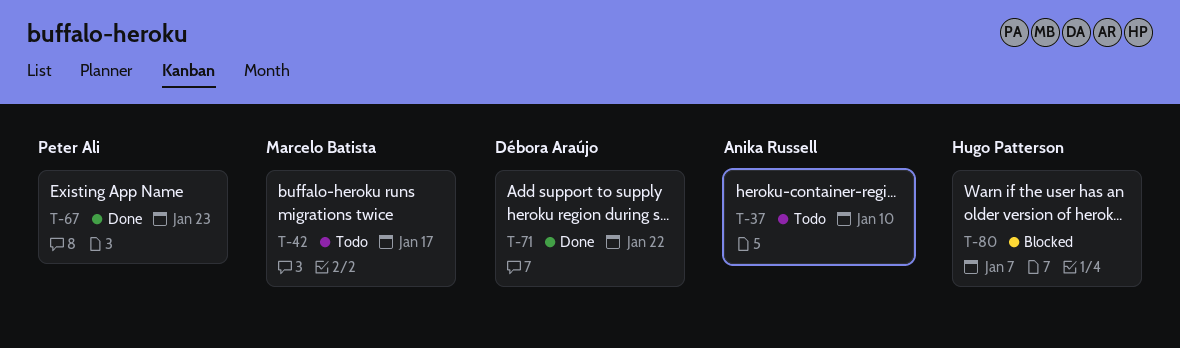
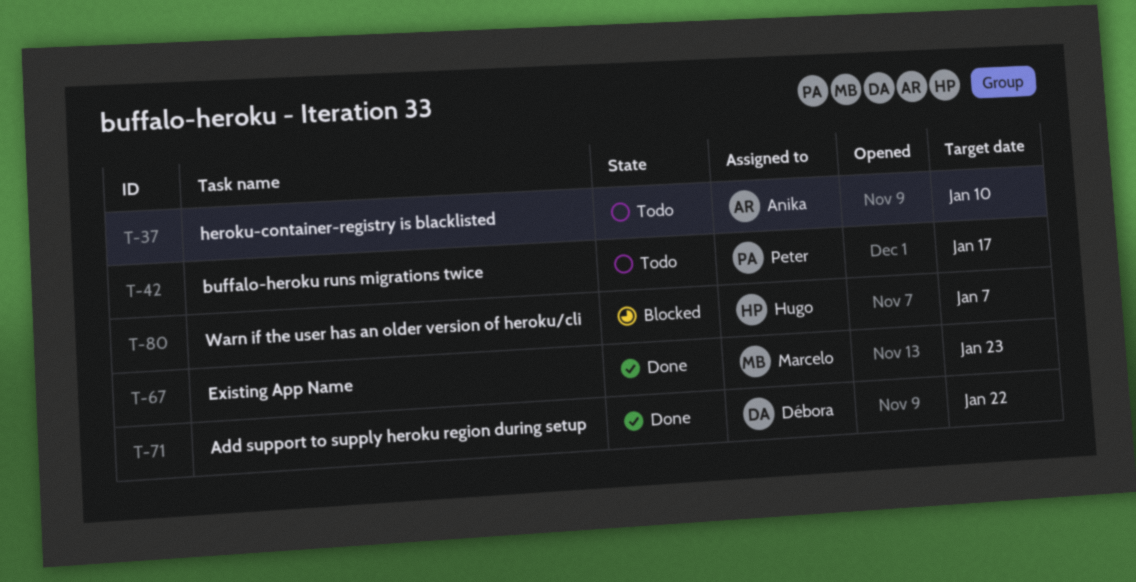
T-42, owner: Marcelo Batista -> Peter Ali
T-67, owner: Peter Ali -> Marcelo Batista

